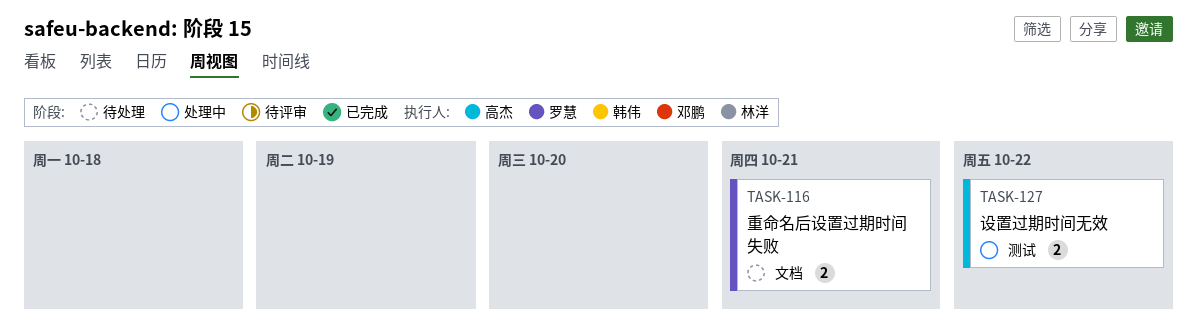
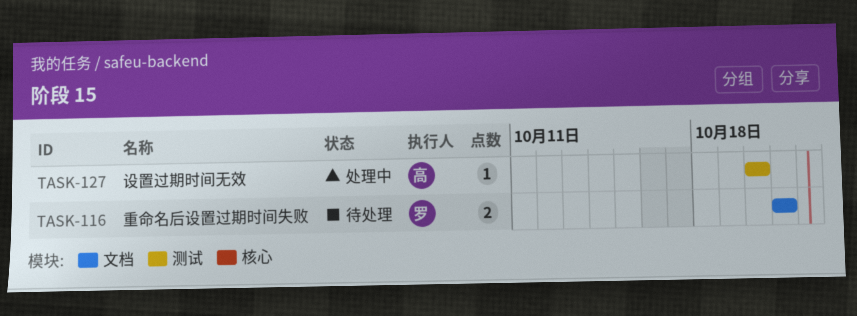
TASK-127, estimate: 2 -> 1
TASK-127, due: Oct 22 -> Oct 20

